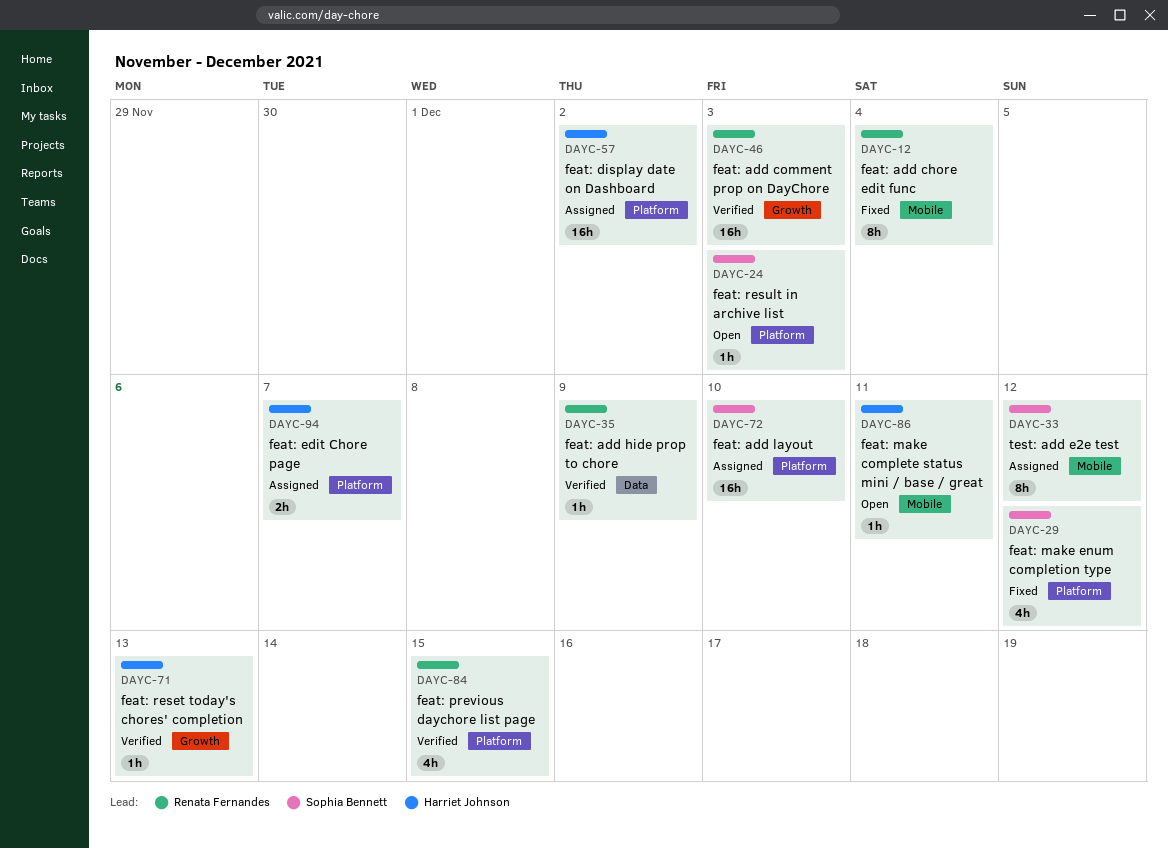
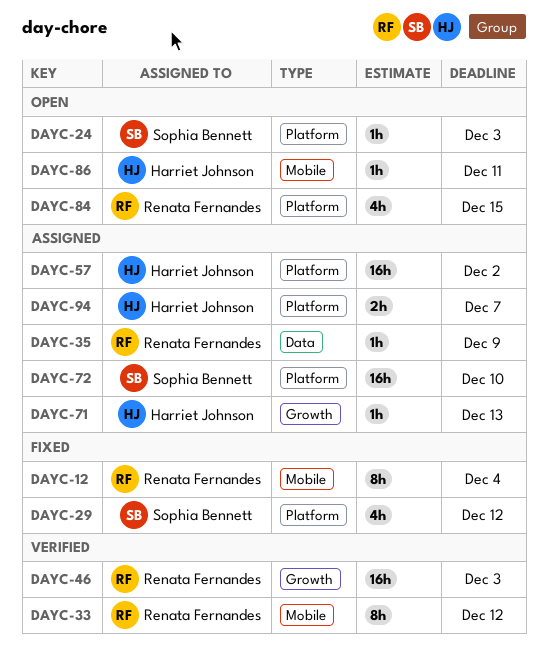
DAYC-33, status: Assigned -> Verified
DAYC-33, owner: Sophia Bennett -> Renata Fernandes
DAYC-35, status: Verified -> Assigned
DAYC-71, status: Verified -> Assigned
DAYC-84, status: Verified -> Open

